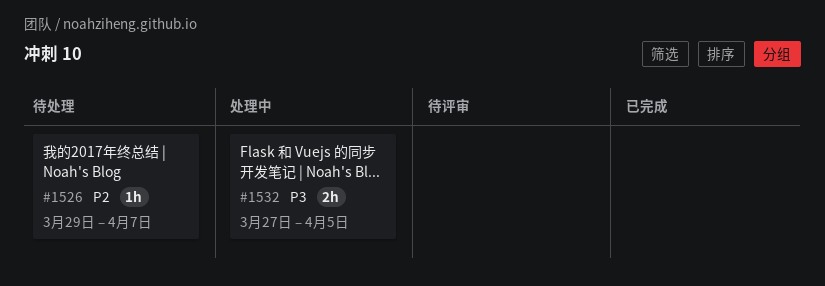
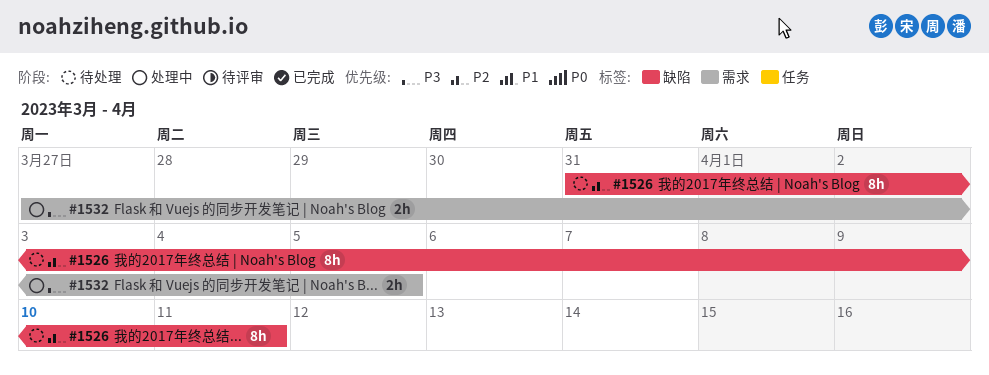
#1526, estimate: 1h -> 8h
#1526, start: Mar 29 -> Mar 31
#1526, due: Apr 7 -> Apr 11

